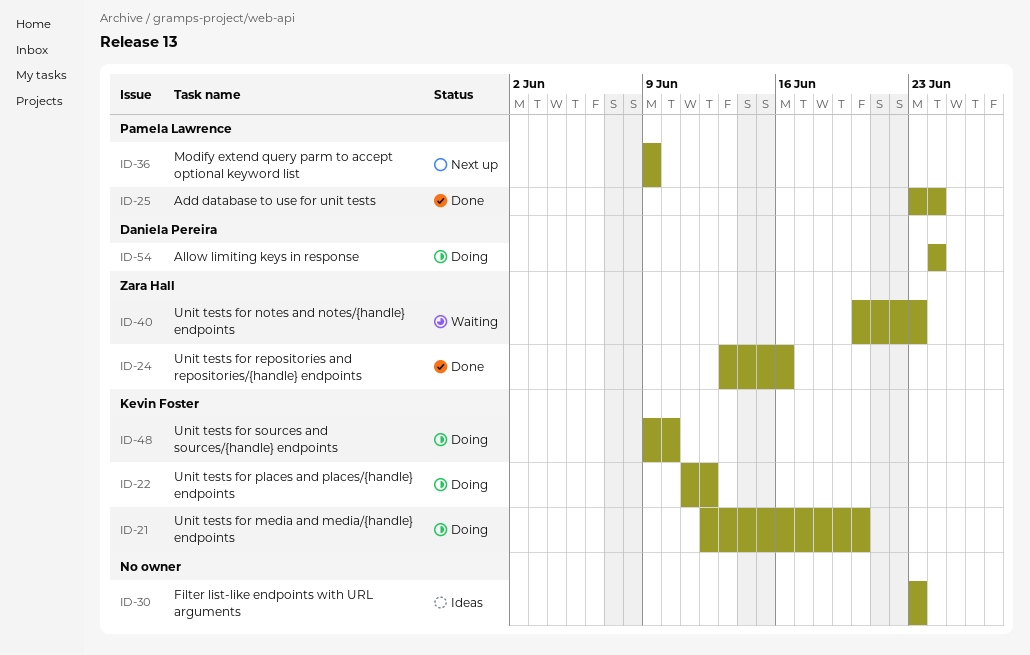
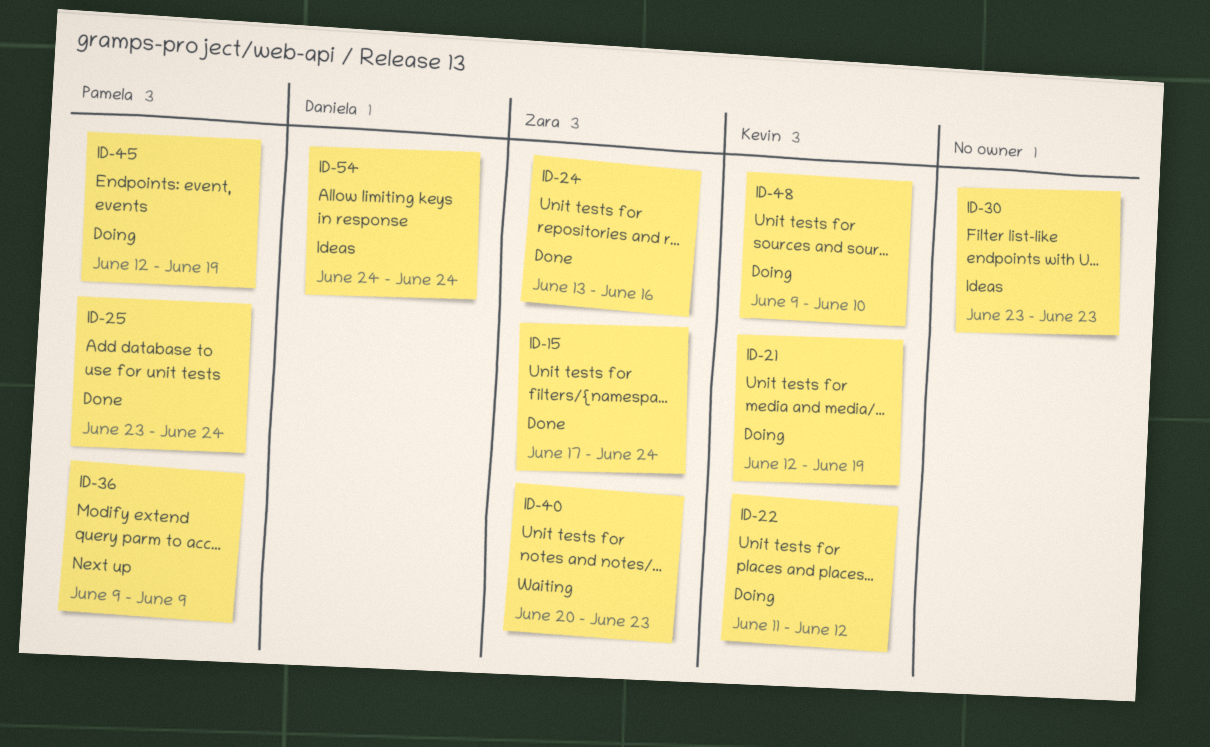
ID-15: none -> present
ID-21, due: Jun 20 -> Jun 19
ID-45: none -> present
ID-54, status: Doing -> Ideas

